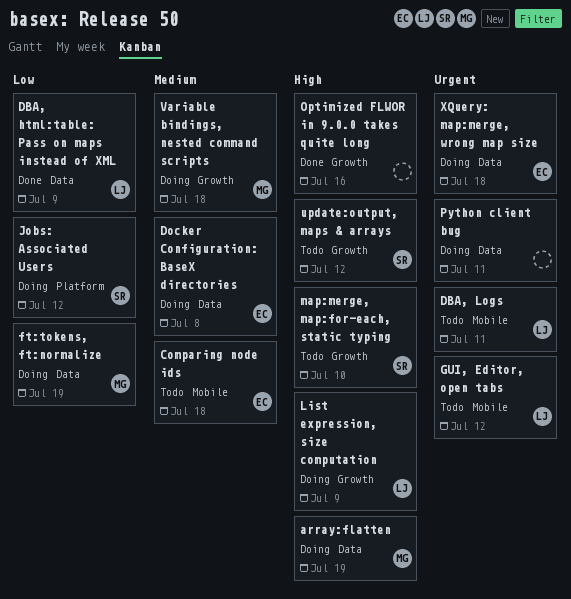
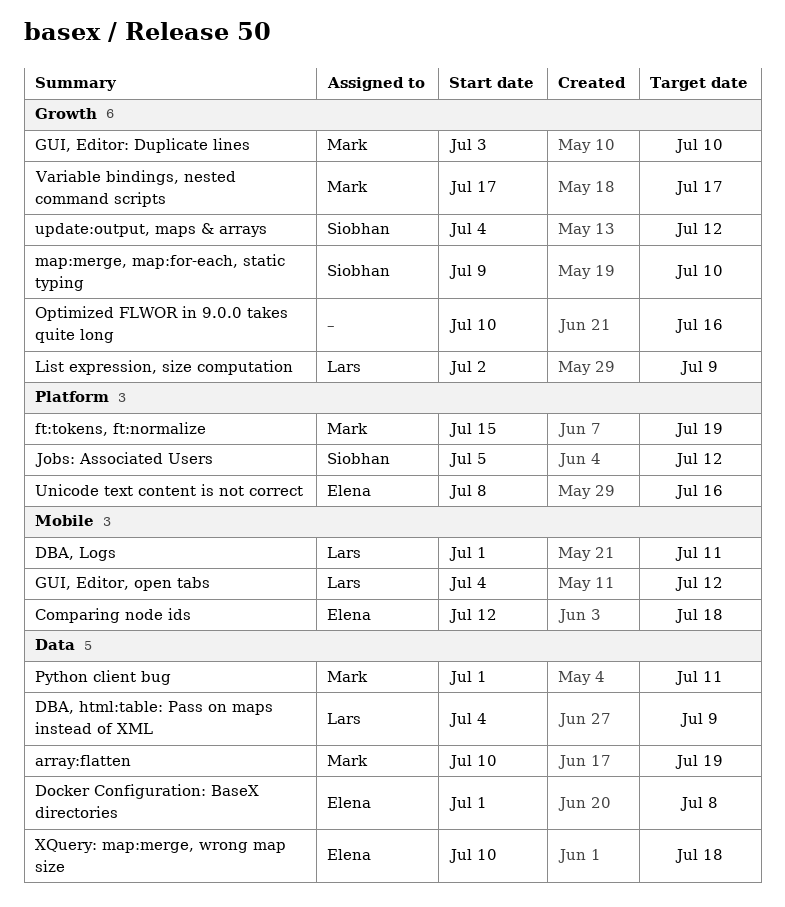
ft:tokens, ft:normalize, label: Data -> Platform
GUI, Editor: Duplicate lines: none -> present
Python client bug, owner: none -> Mark
Unicode text content is not correct: none -> present
Variable bindings, nested command scripts, due: Jul 18 -> Jul 17

